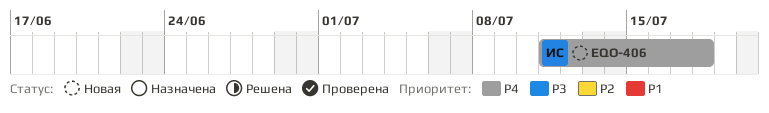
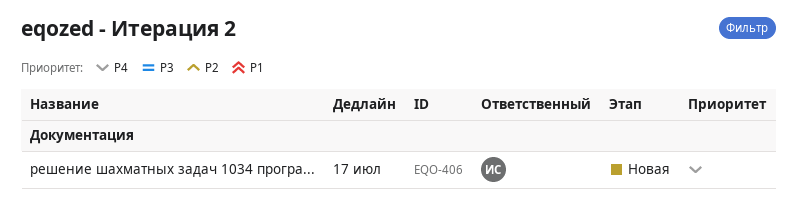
EQO-406, due: Jul 18 -> Jul 17

